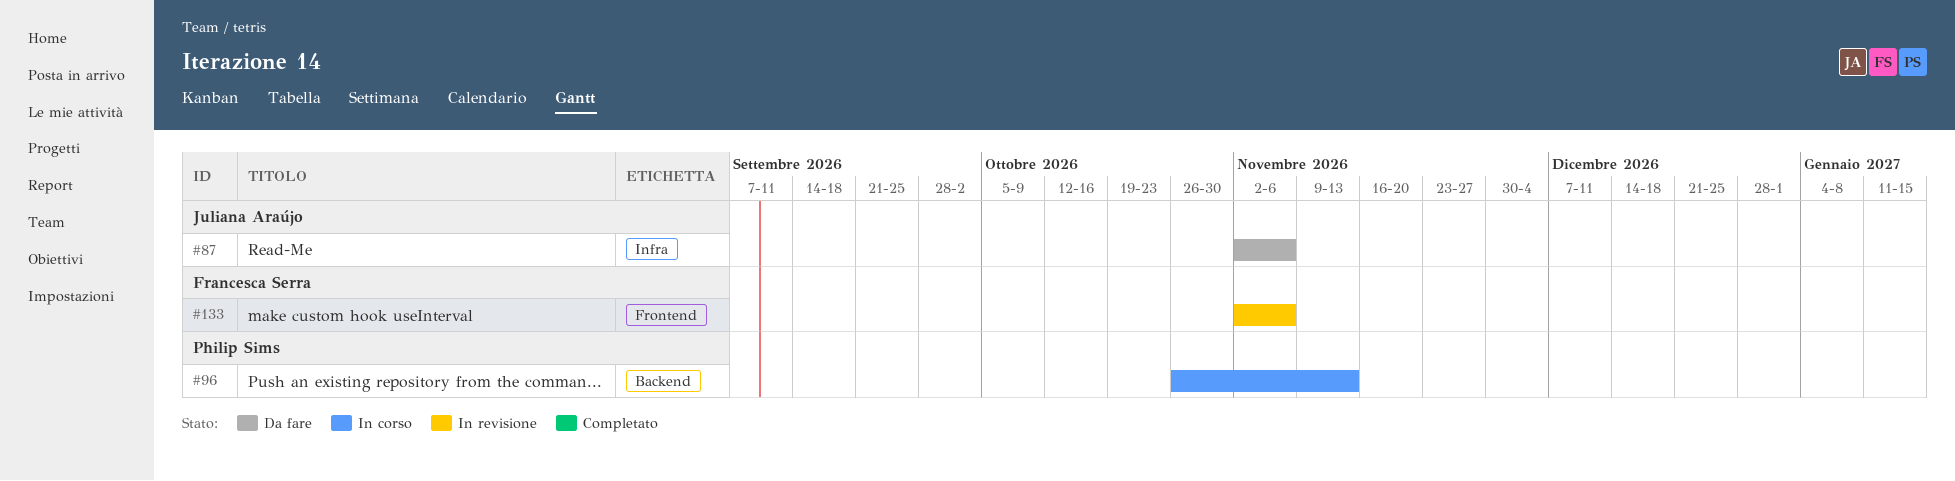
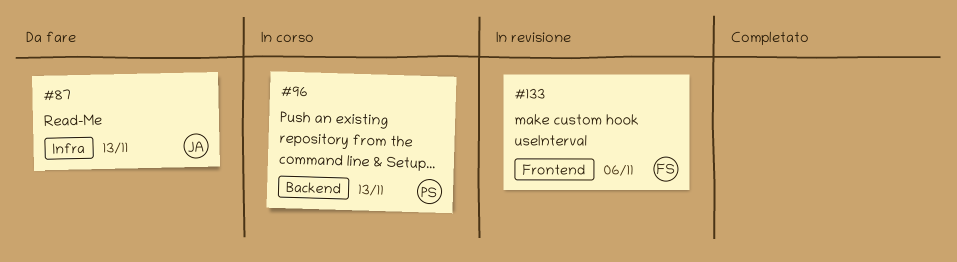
#87, due: Nov 6 -> Nov 13

